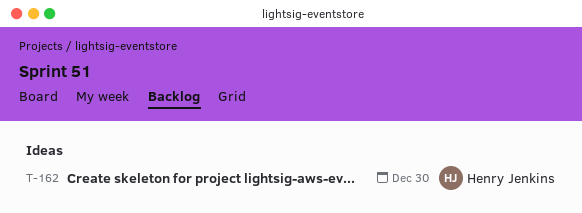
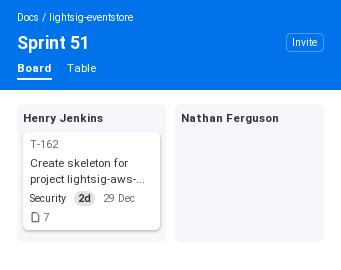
T-162, due: Dec 30 -> Dec 29

